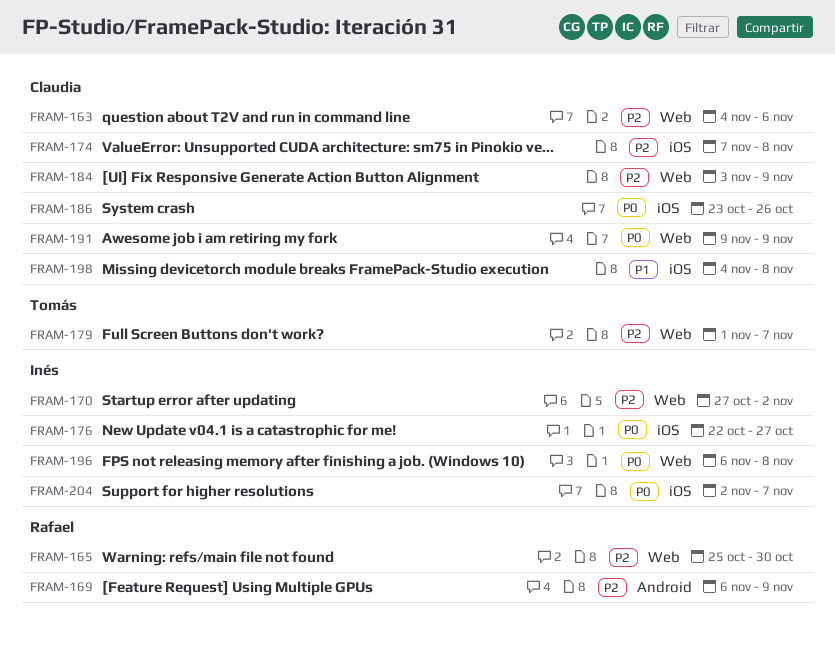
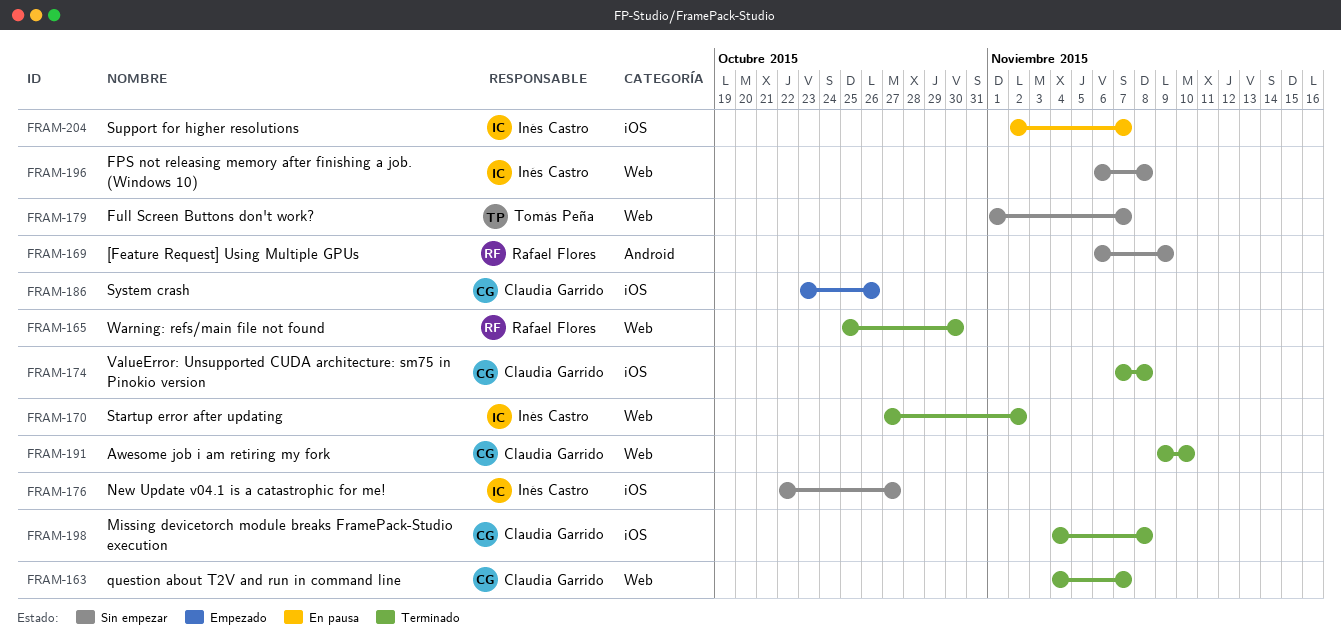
FRAM-163, due: Nov 6 -> Nov 7
FRAM-184: present -> none
FRAM-191, due: Nov 9 -> Nov 10

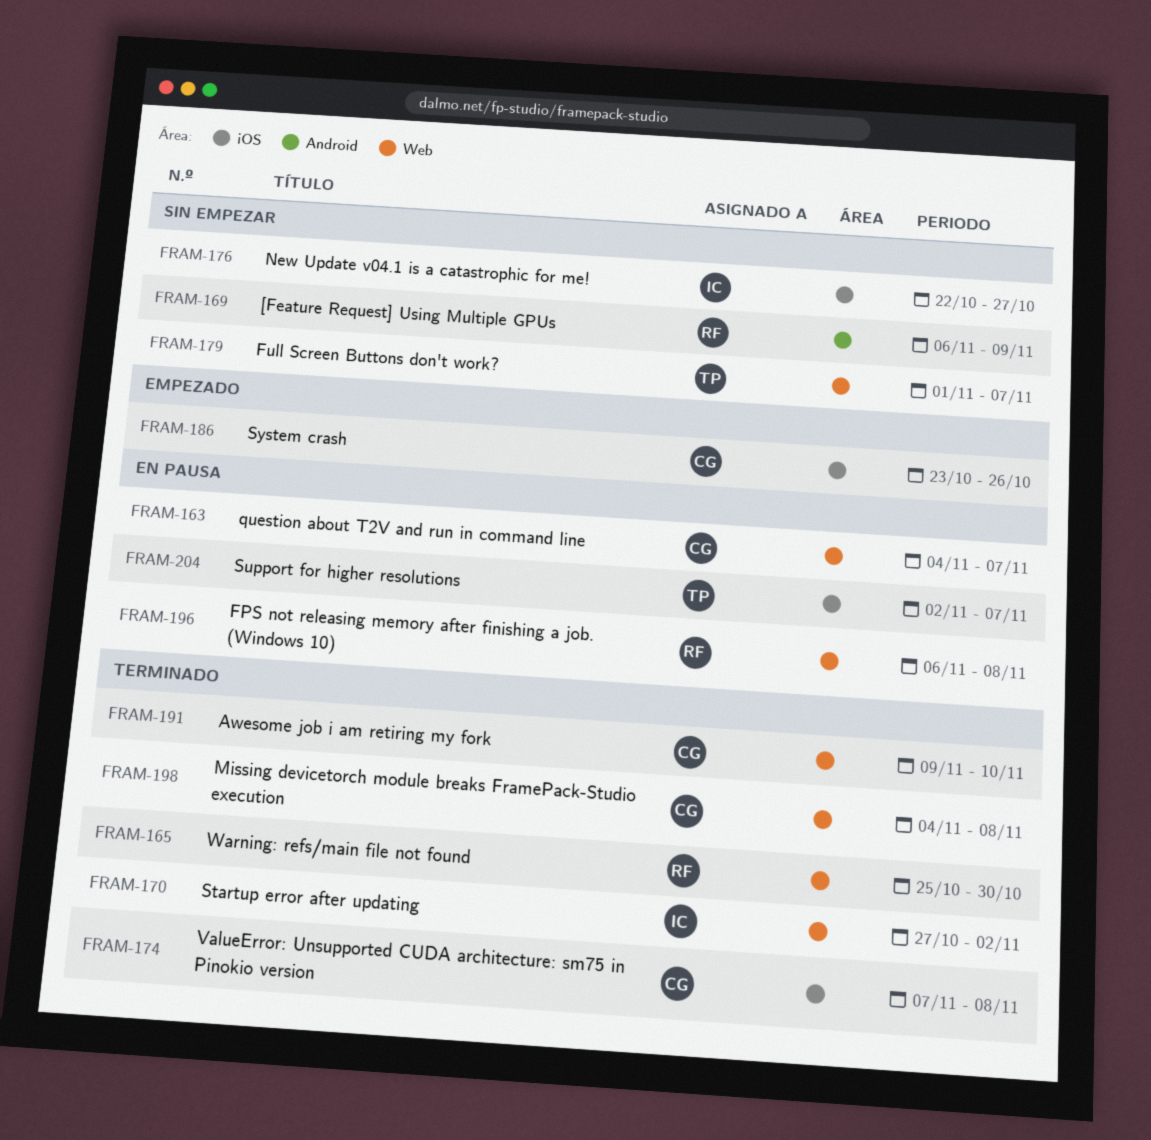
FRAM-163, status: Terminado -> En pausa
FRAM-196, status: Sin empezar -> En pausa
FRAM-196, owner: Inés Castro -> Rafael Flores
FRAM-198, label: iOS -> Web
FRAM-204, owner: Inés Castro -> Tomás Peña

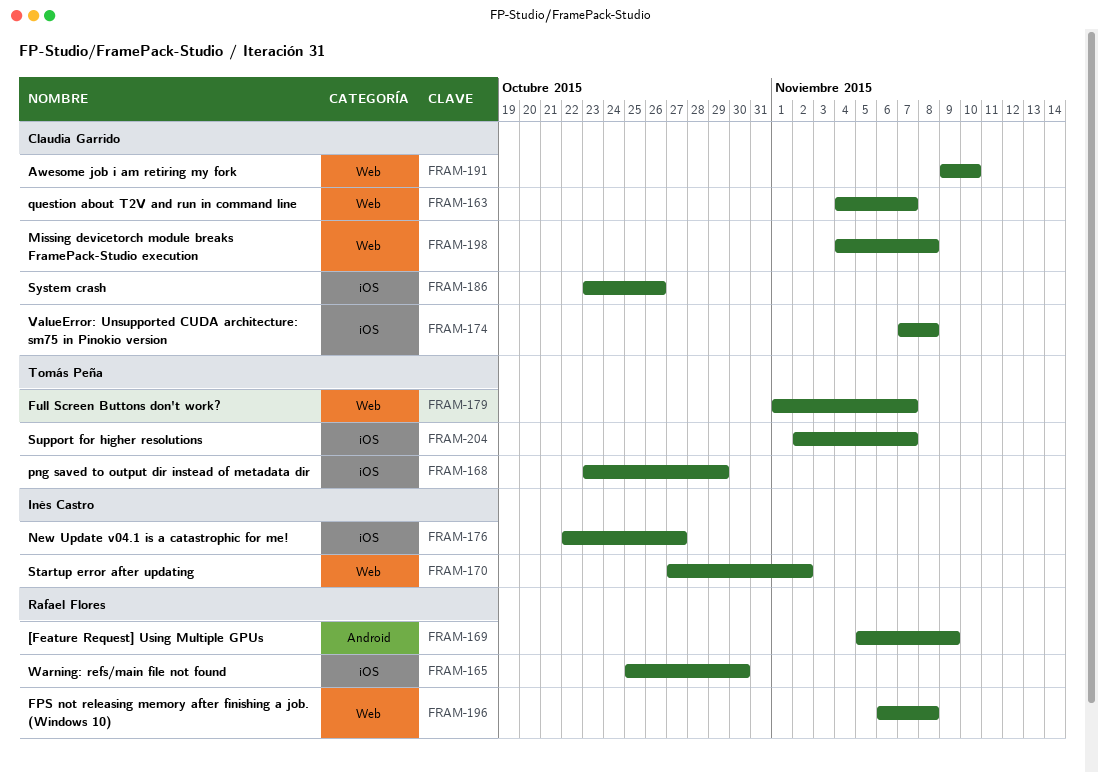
FRAM-165, label: Web -> iOS
FRAM-168: none -> present
FRAM-169, start: Nov 6 -> Nov 5

